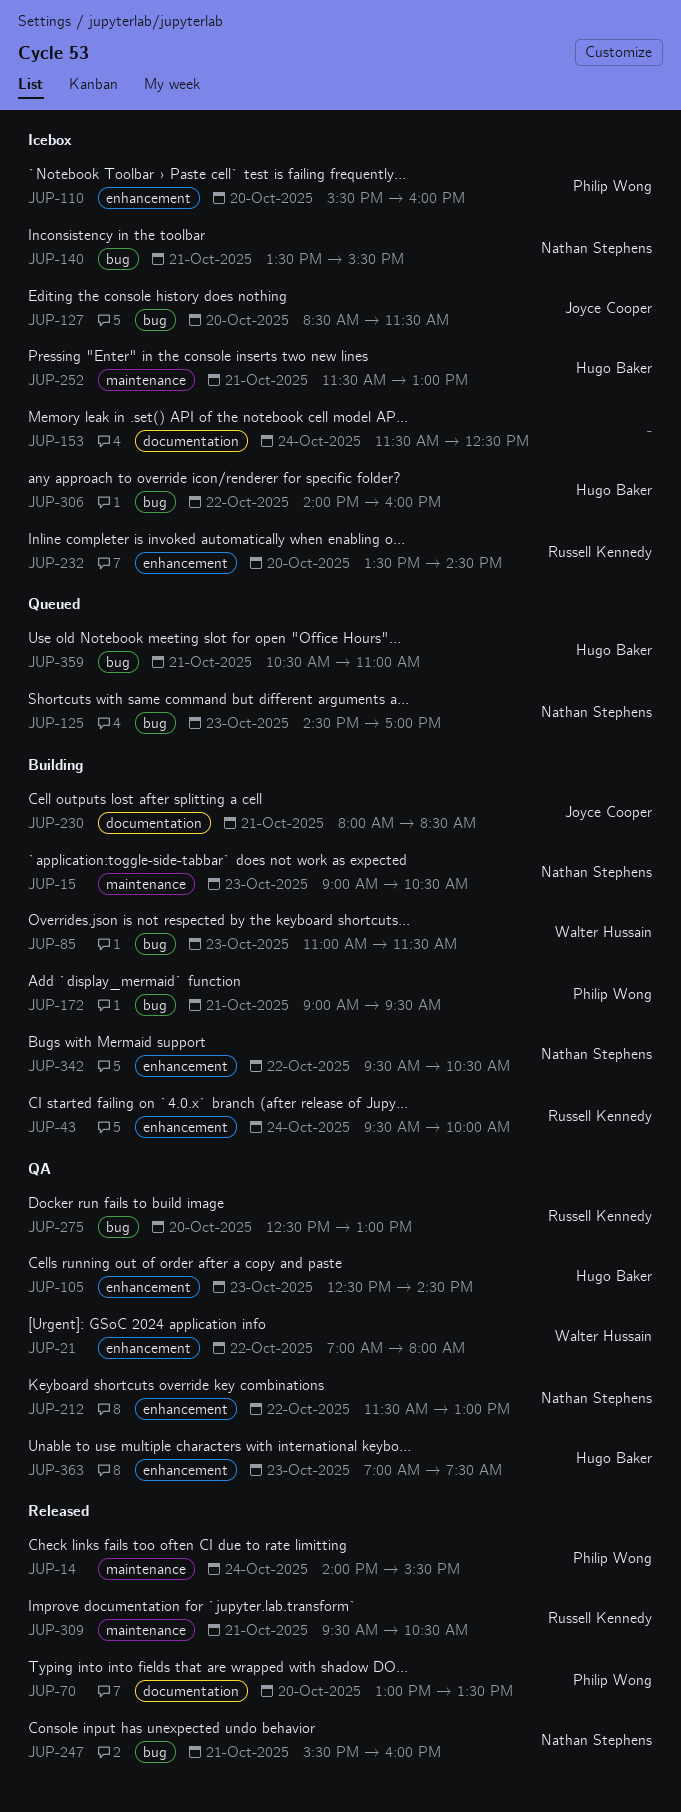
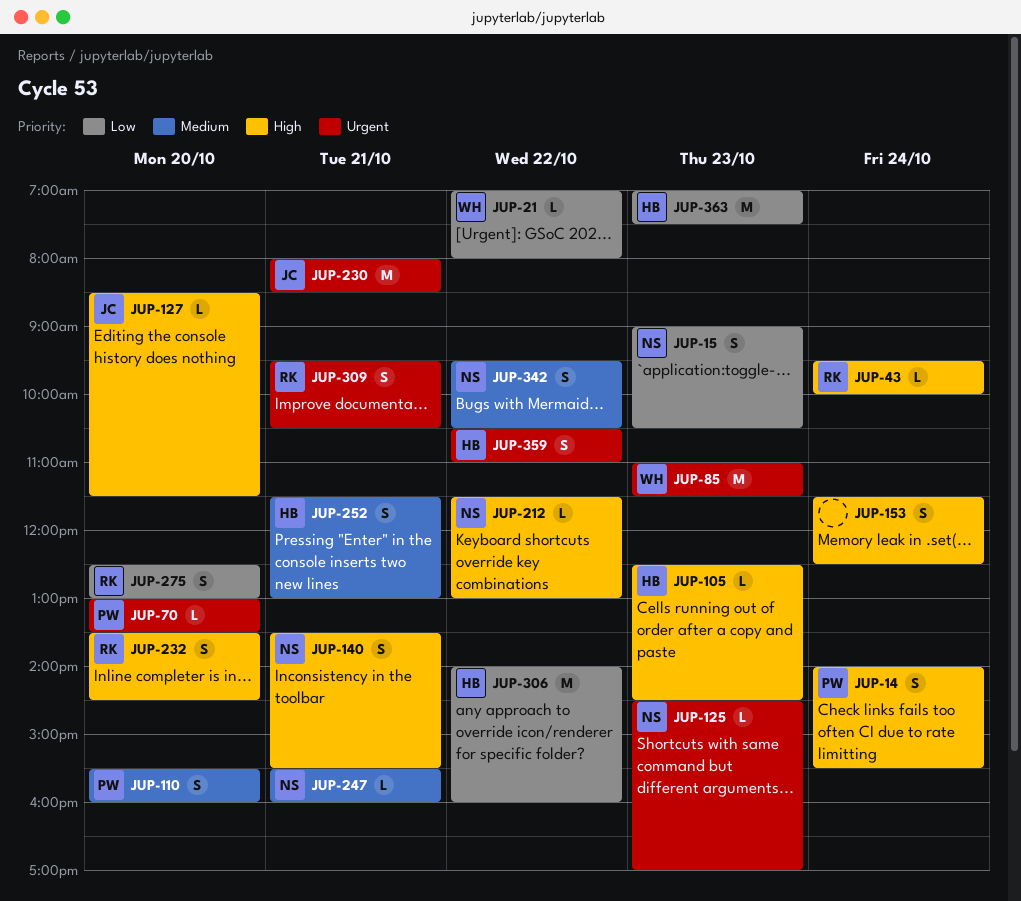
JUP-172: present -> none
JUP-359, day: Oct 21 -> Oct 22

